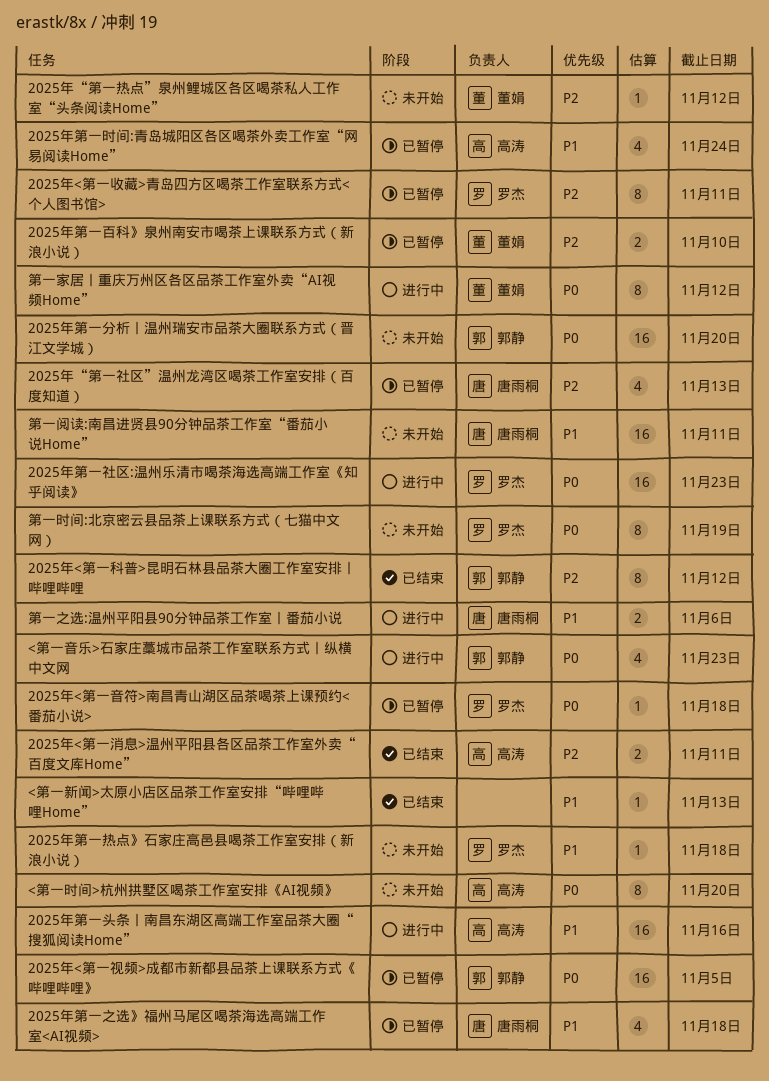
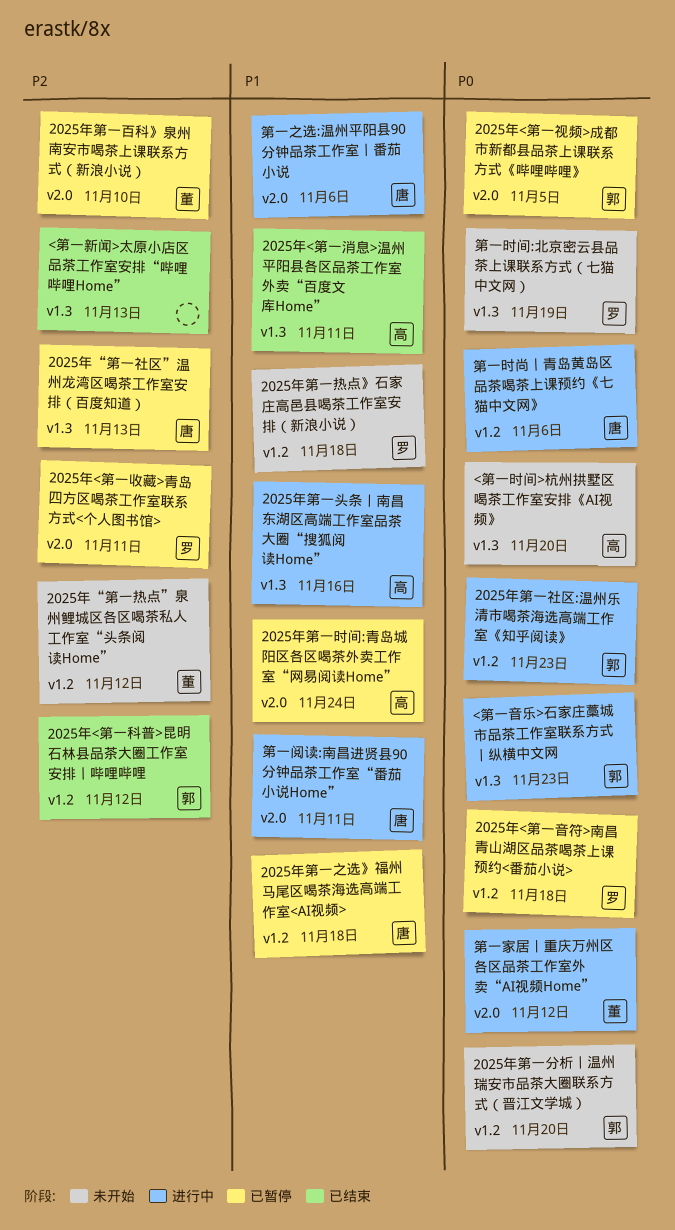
2025年<第一消息>温州平阳县各区品茶工作室外卖“百度文库Home”, priority: P2 -> P1
2025年第一社区:温州乐清市喝茶海选高端工作室《知乎阅读》, owner: 罗杰 -> 郭静
<第一新闻>太原小店区品茶工作室安排“哔哩哔哩Home”, priority: P1 -> P2
第一时尚丨青岛黄岛区品茶喝茶上课预约《七猫中文网》: none -> present
第一阅读:南昌进贤县90分钟品茶工作室“番茄小说Home”, status: 未开始 -> 进行中

